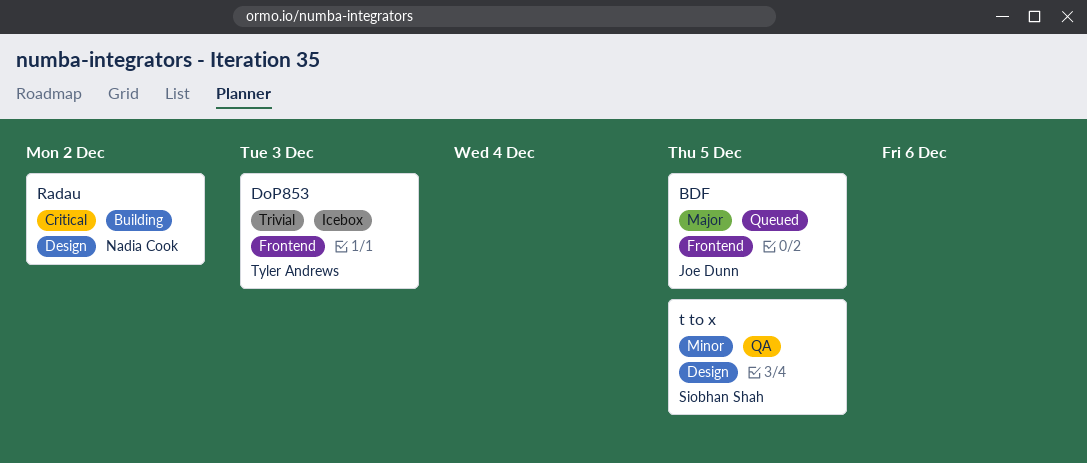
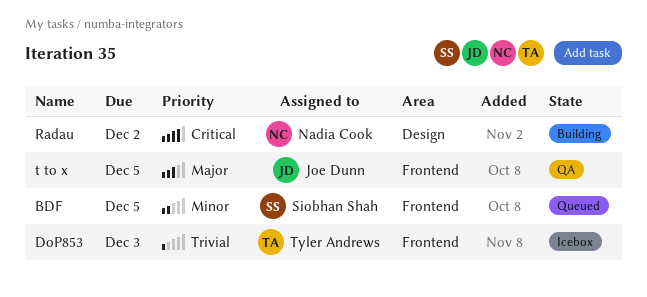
BDF, owner: Joe Dunn -> Siobhan Shah
BDF, priority: Major -> Minor
t to x, owner: Siobhan Shah -> Joe Dunn
t to x, priority: Minor -> Major
t to x, label: Design -> Frontend

